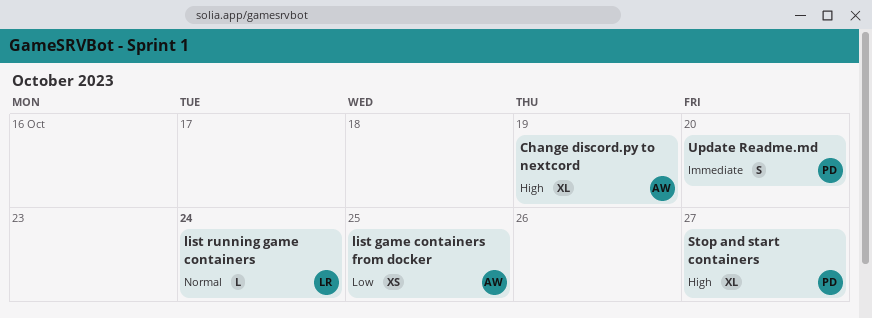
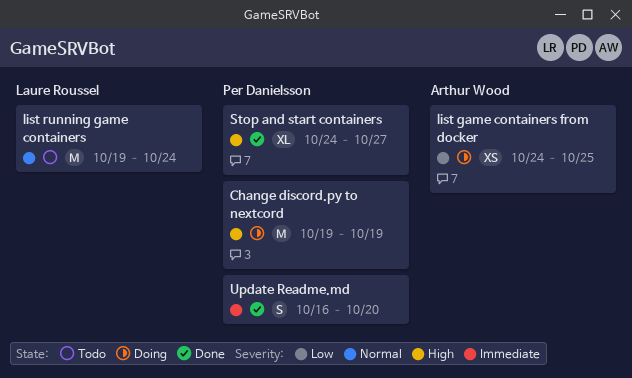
Change discord.py to nextcord, owner: Arthur Wood -> Per Danielsson
Change discord.py to nextcord, estimate: XL -> M
list running game containers, estimate: L -> M

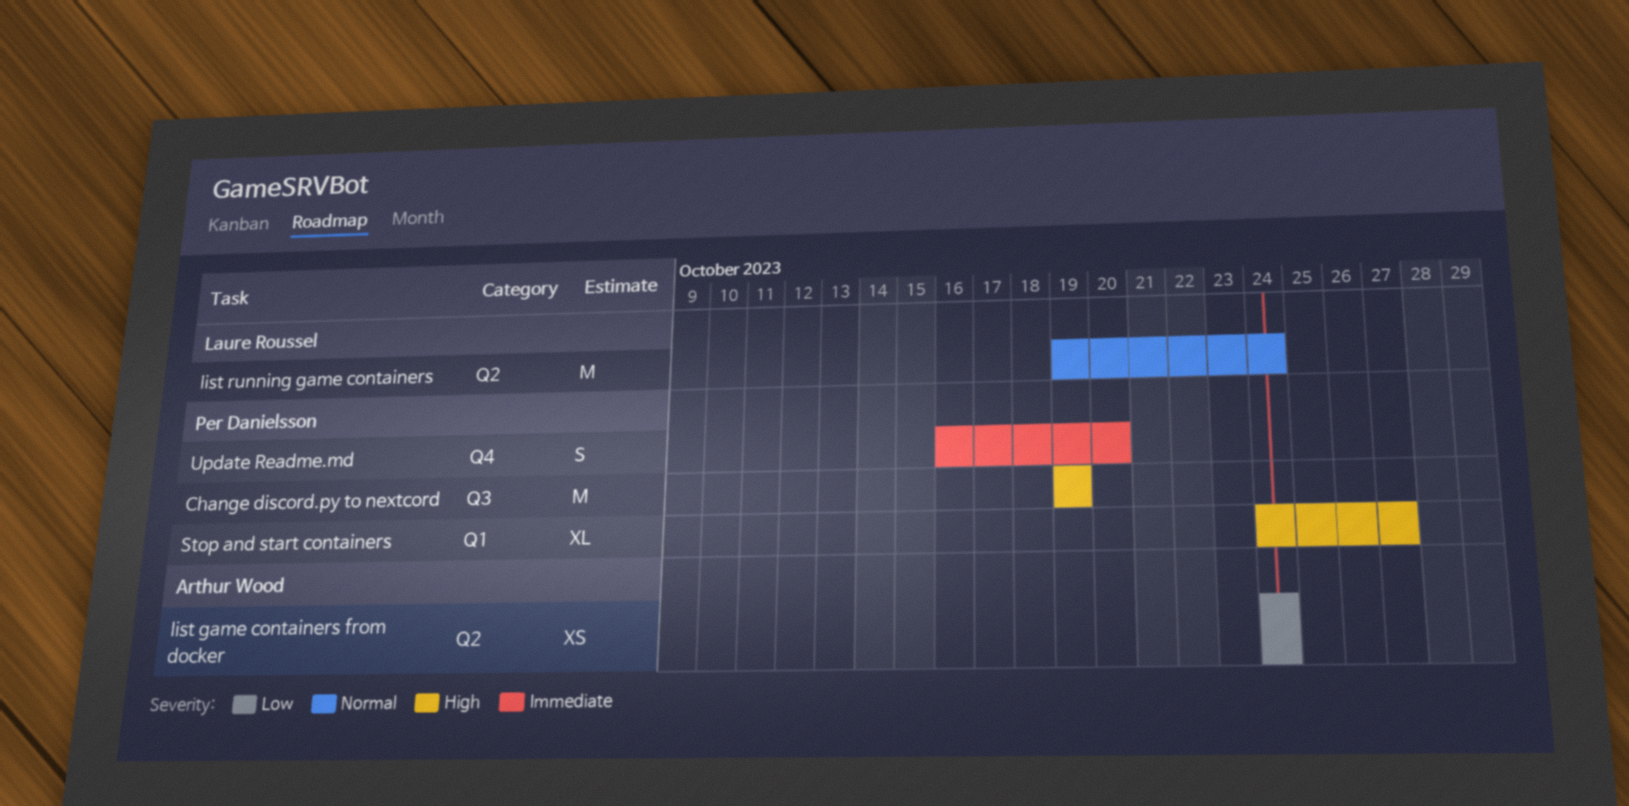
list game containers from docker, due: Oct 25 -> Oct 24

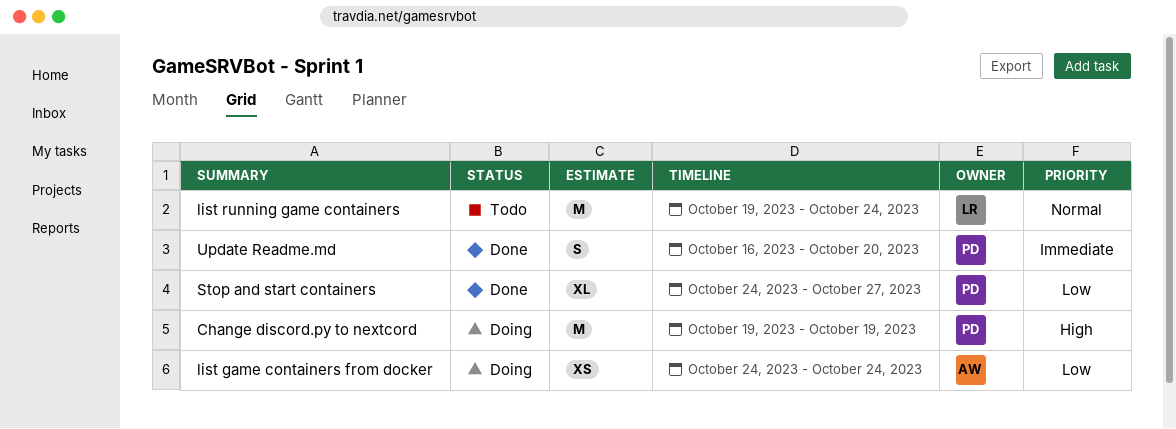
Stop and start containers, priority: High -> Low

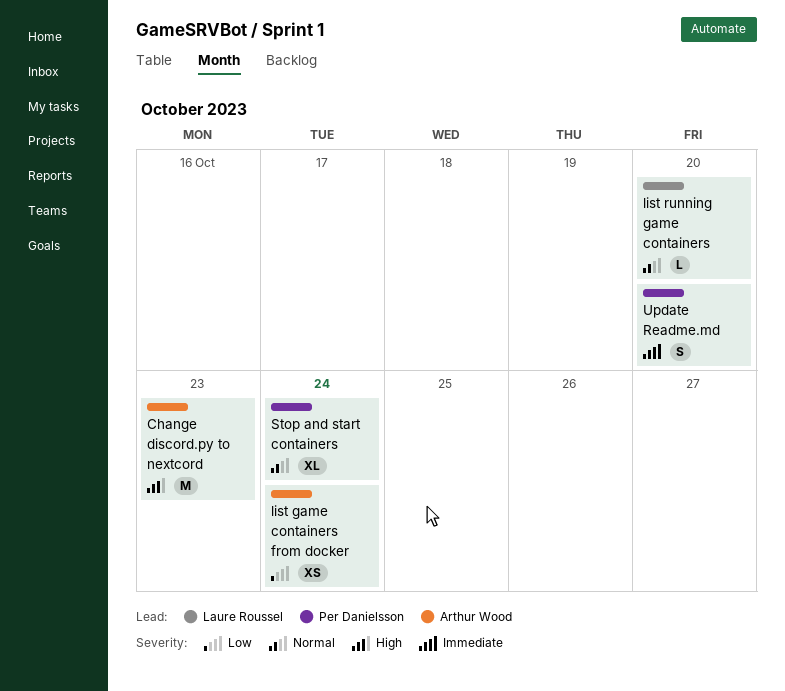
Change discord.py to nextcord, owner: Per Danielsson -> Arthur Wood
Change discord.py to nextcord, due: Oct 19 -> Oct 23
list running game containers, estimate: M -> L
list running game containers, due: Oct 24 -> Oct 20
Stop and start containers, priority: Low -> Normal
Stop and start containers, due: Oct 27 -> Oct 24

